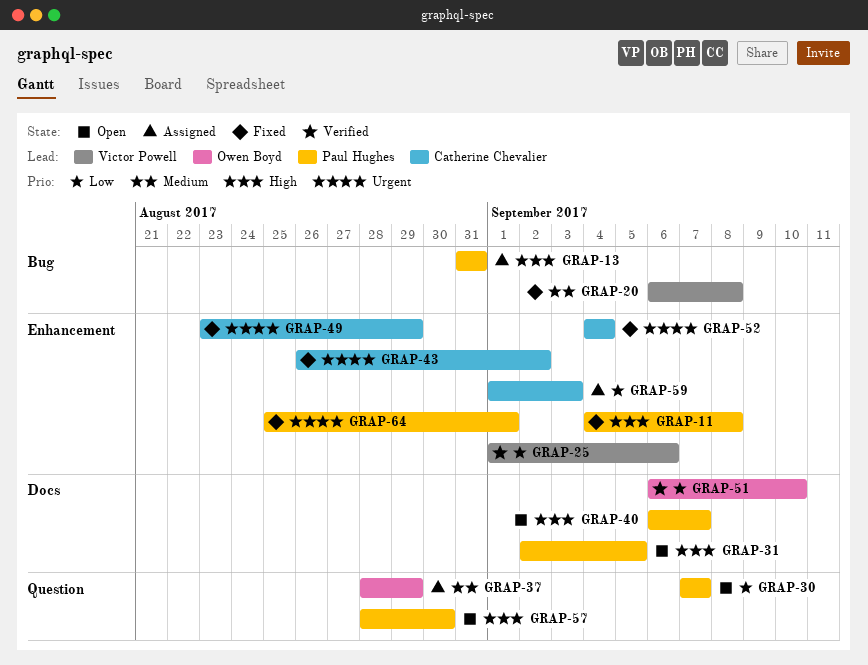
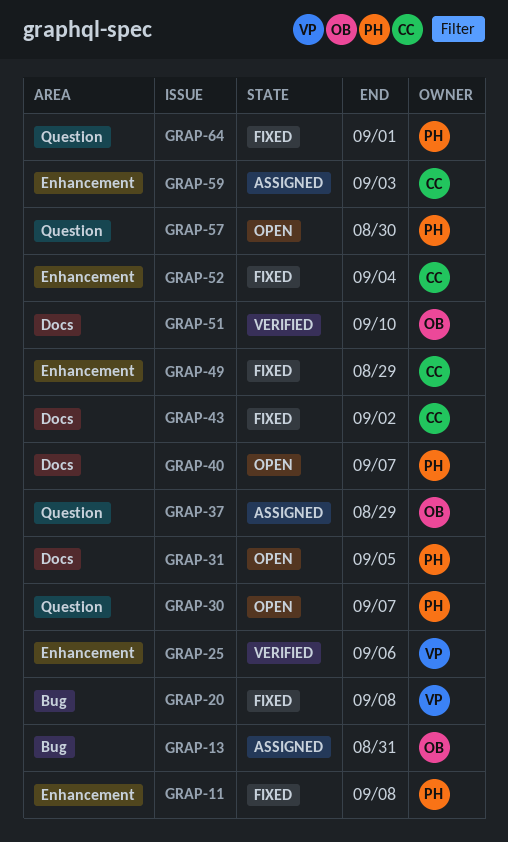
GRAP-13, owner: Paul Hughes -> Owen Boyd
GRAP-43, label: Enhancement -> Docs
GRAP-64, label: Enhancement -> Question

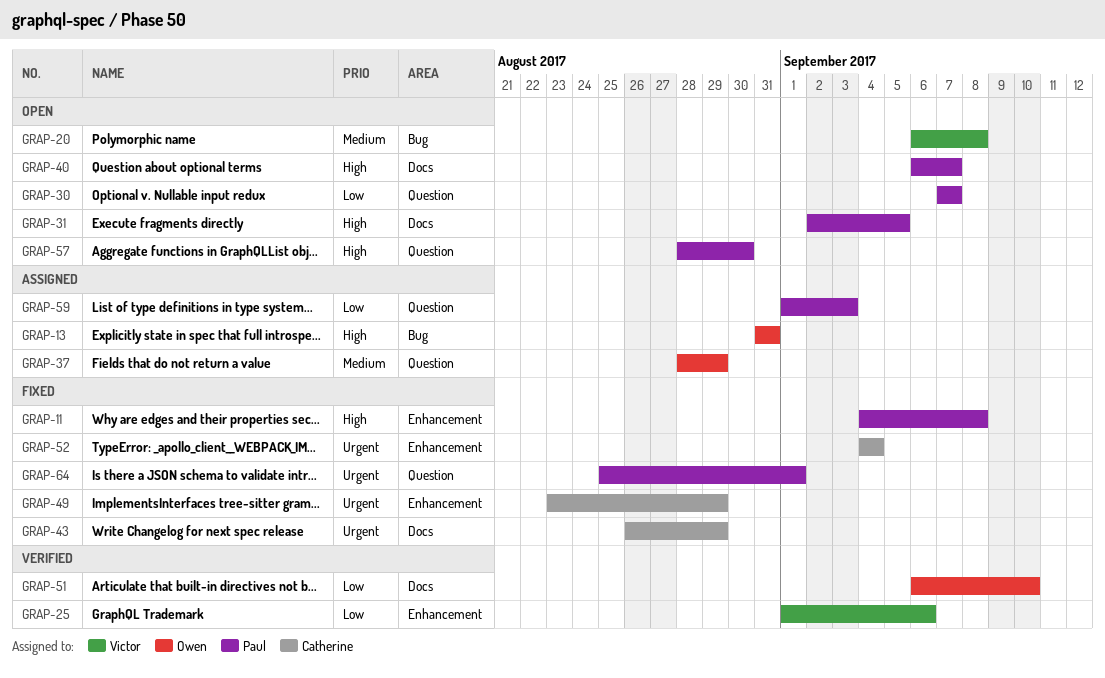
GRAP-20, status: Fixed -> Open
GRAP-43, due: Sep 2 -> Aug 29
GRAP-59, owner: Catherine -> Paul
GRAP-59, label: Enhancement -> Question

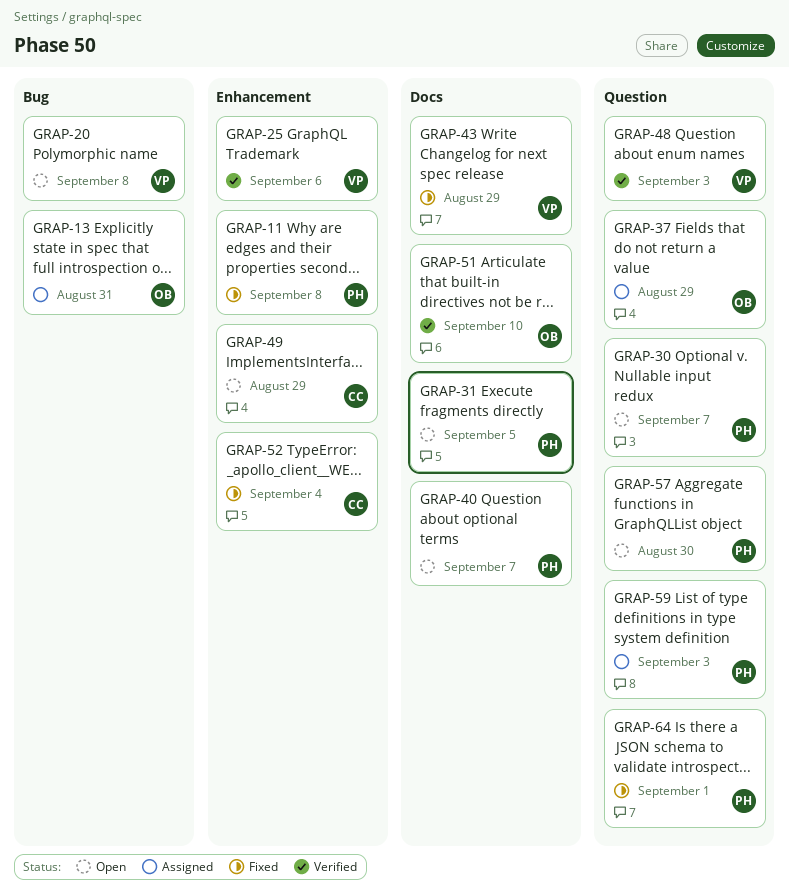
GRAP-43, owner: Catherine -> Victor
GRAP-48: none -> present
GRAP-49, status: Fixed -> Open

